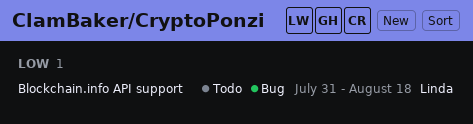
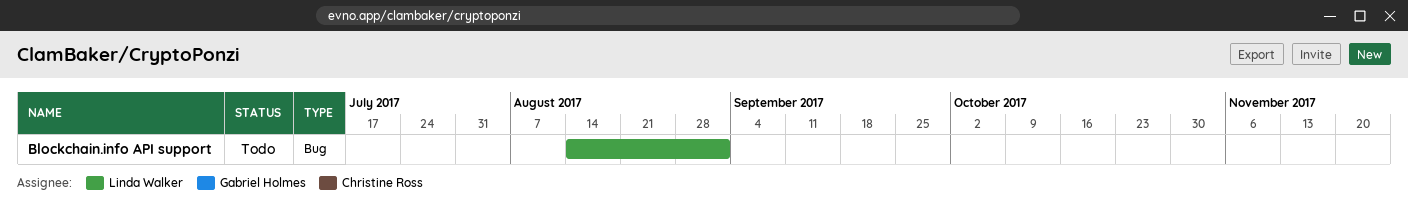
Blockchain.info API support, start: Jul 31 -> Aug 14
Blockchain.info API support, due: Aug 18 -> Sep 1

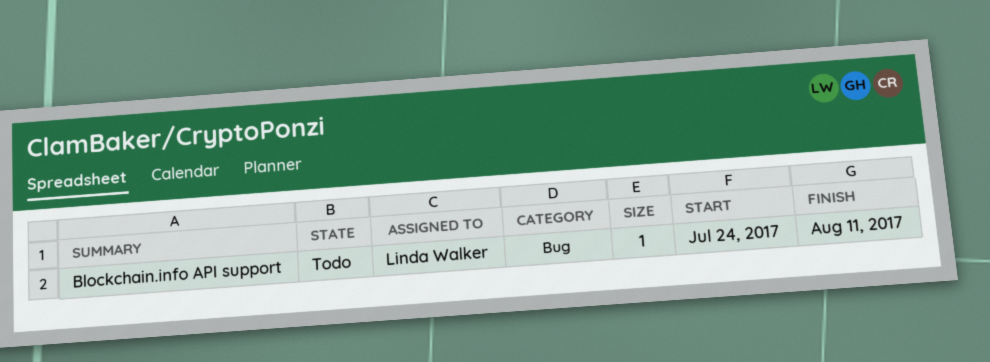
Blockchain.info API support, start: Aug 14 -> Jul 24
Blockchain.info API support, due: Sep 1 -> Aug 11

